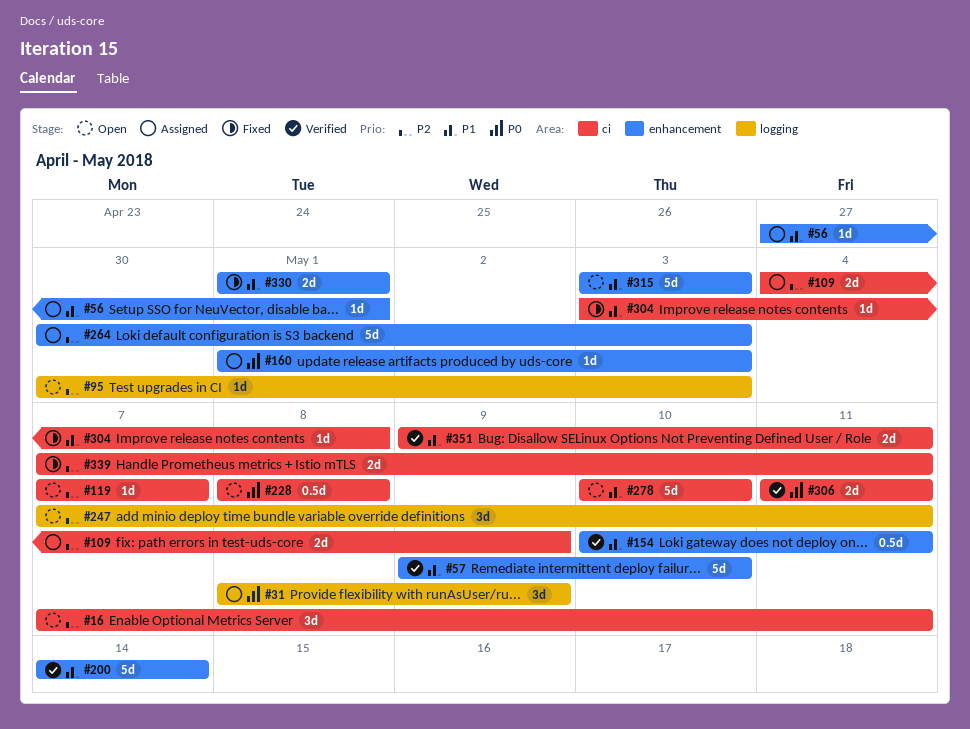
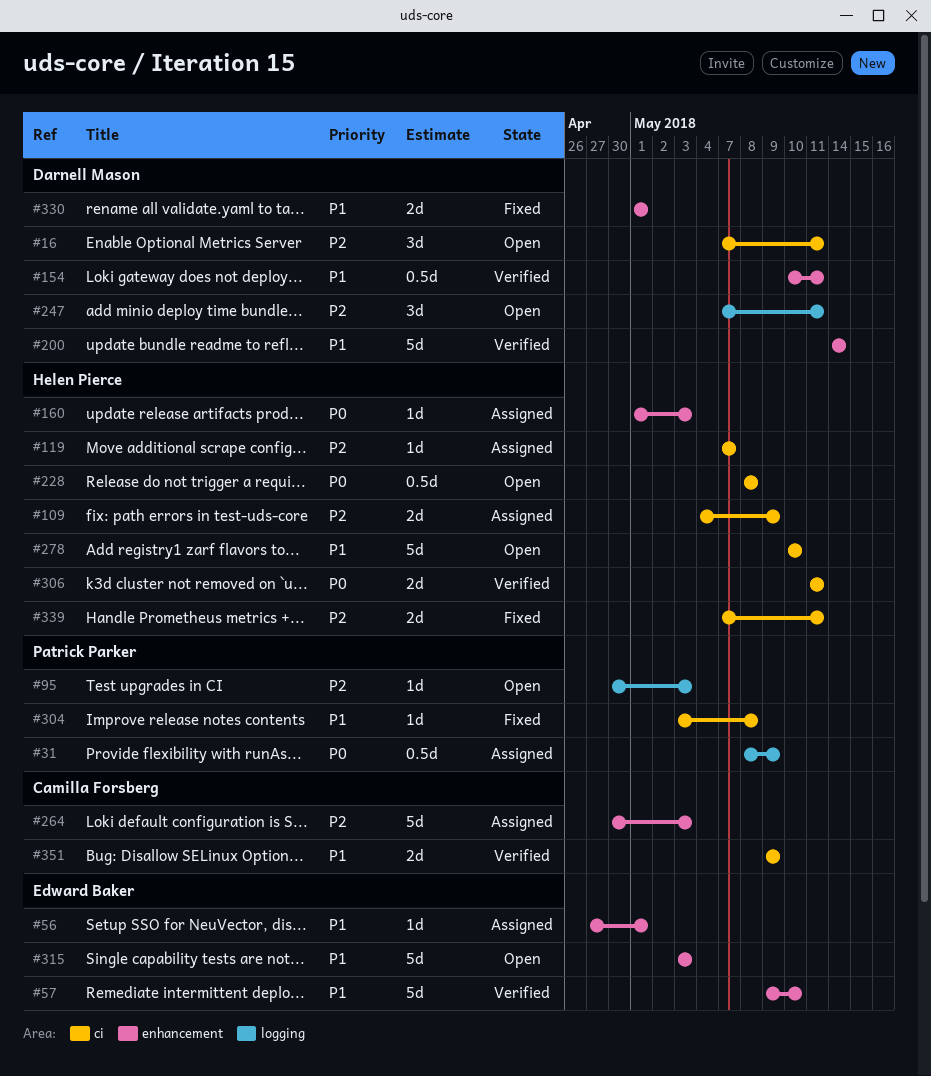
#31, estimate: 3d -> 0.5d
#119, status: Open -> Assigned
#351, due: May 11 -> May 9

